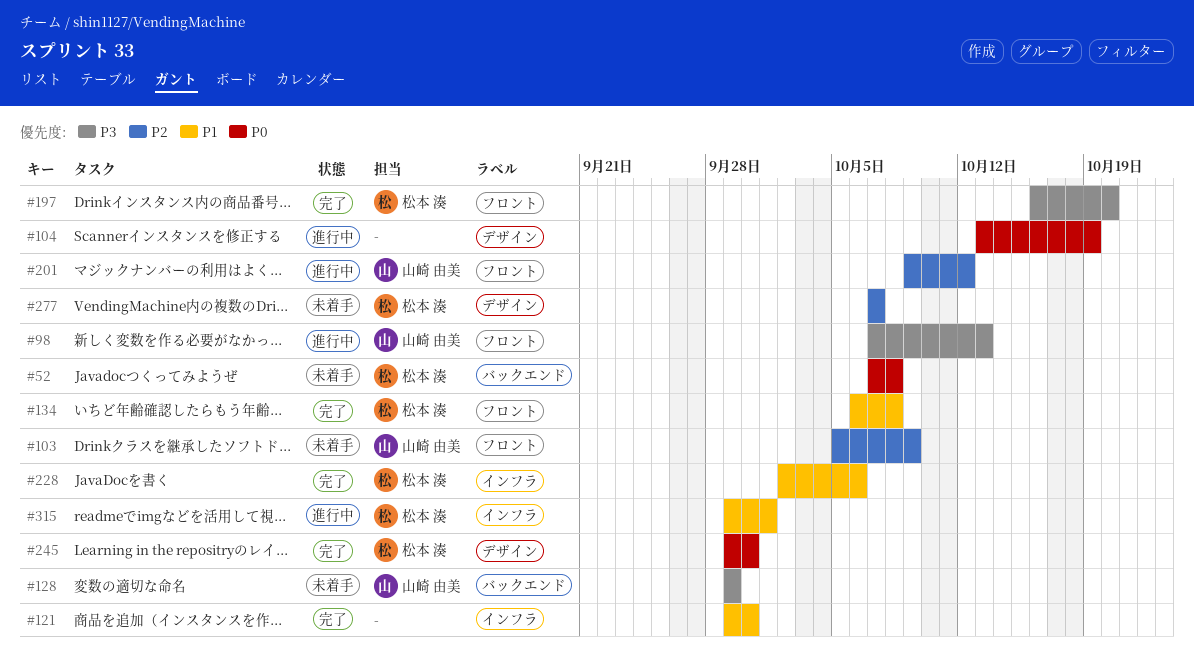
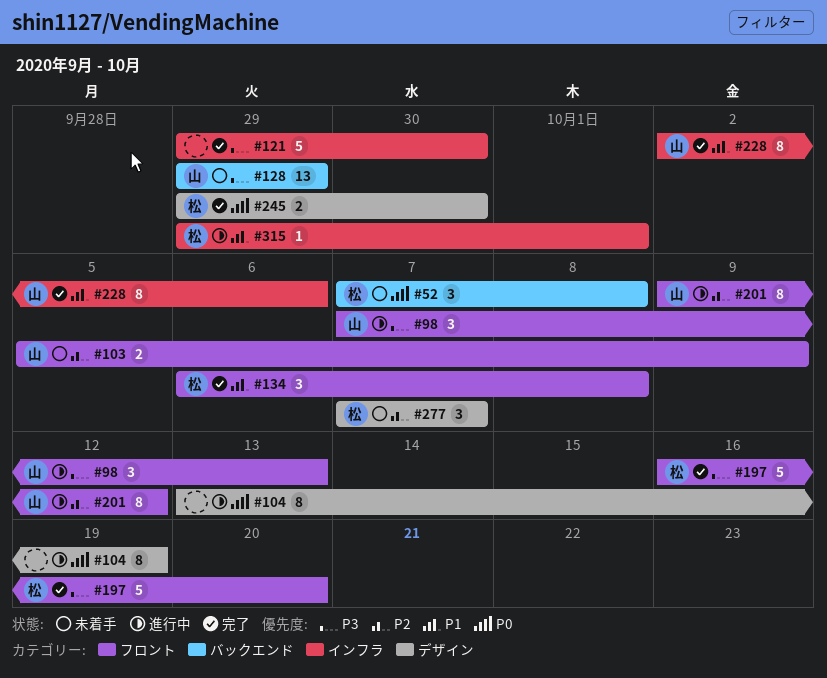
#121, priority: P1 -> P3
#228, owner: 松本 湊 -> 山崎 由美

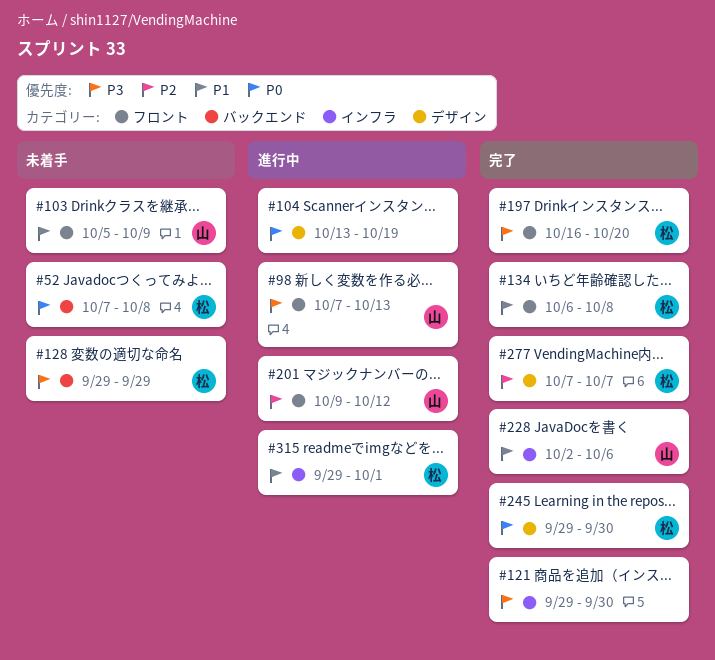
#103, priority: P2 -> P1
#128, owner: 山 -> 松
#277, status: 未着手 -> 完了

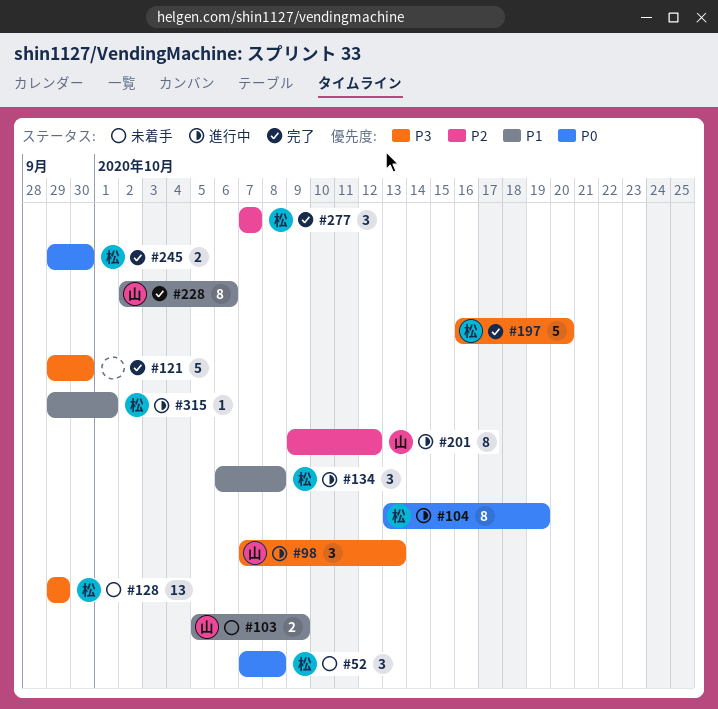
#104, owner: none -> 松
#134, status: 完了 -> 進行中

